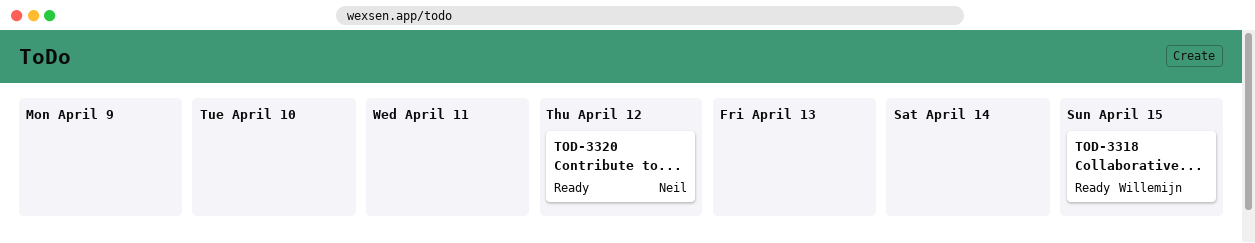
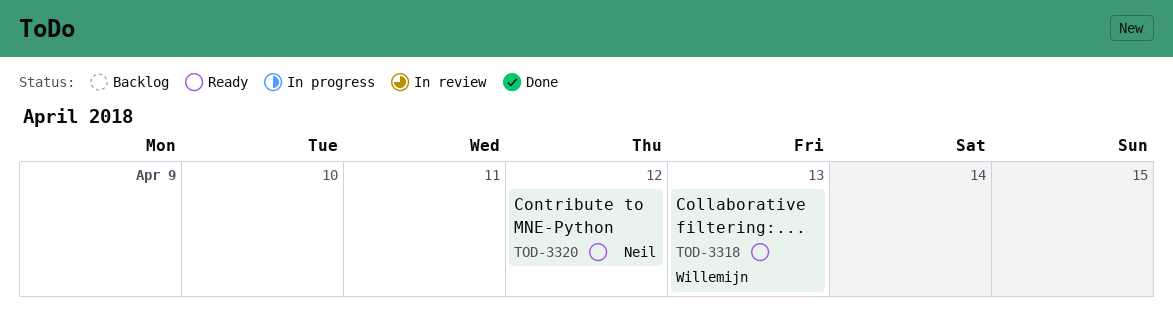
TOD-3318, due: Apr 15 -> Apr 13

